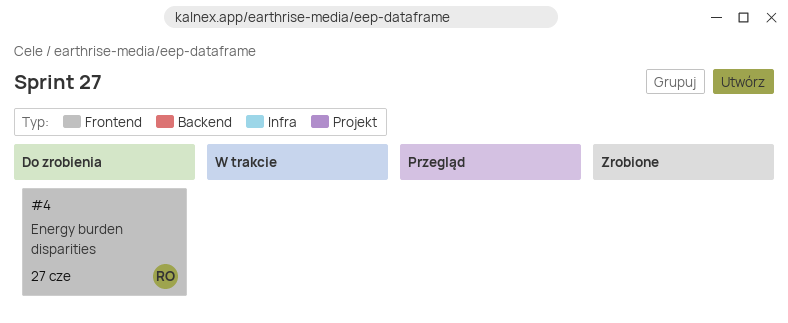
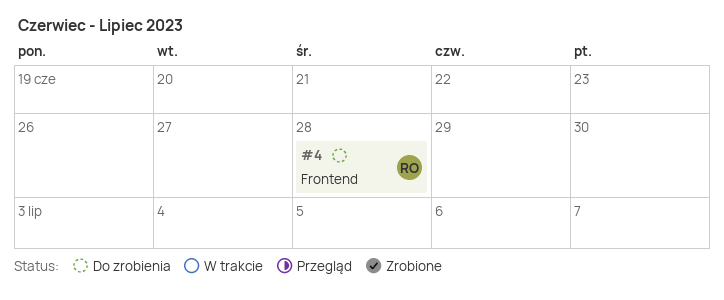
#4, due: Jun 27 -> Jun 28

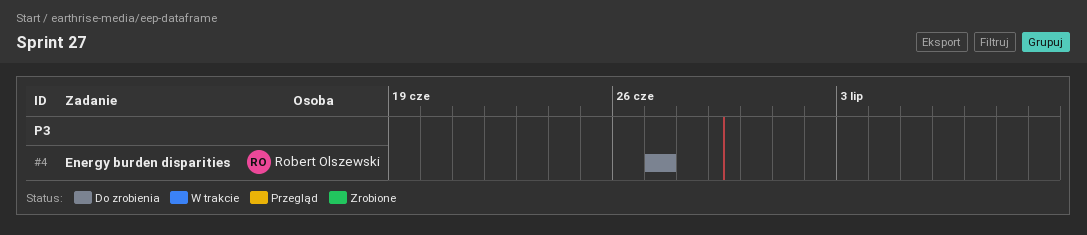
#4, due: Jun 28 -> Jun 27

